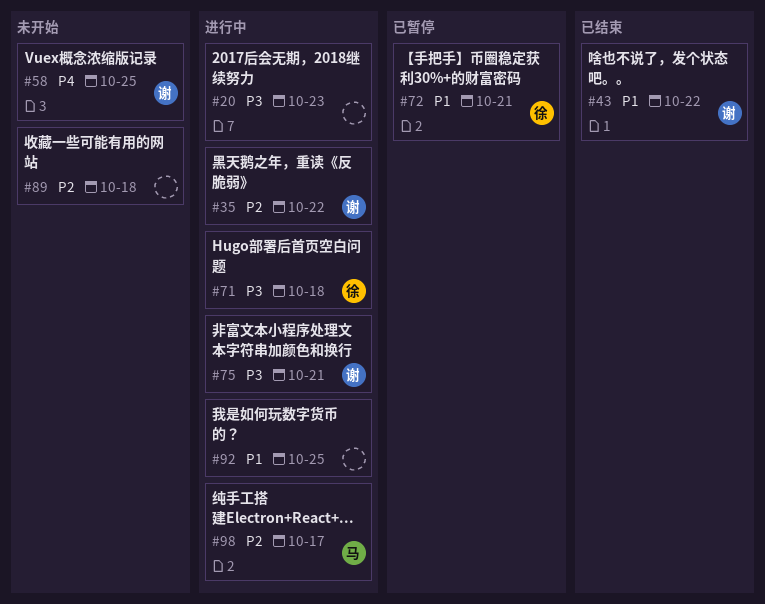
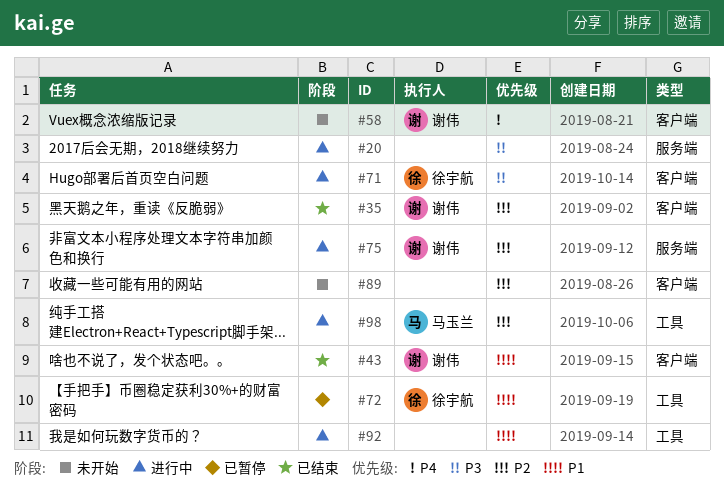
#35, status: 进行中 -> 已结束
#75, priority: P3 -> P2

